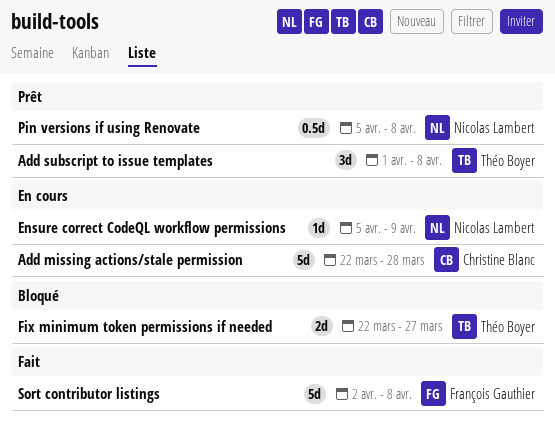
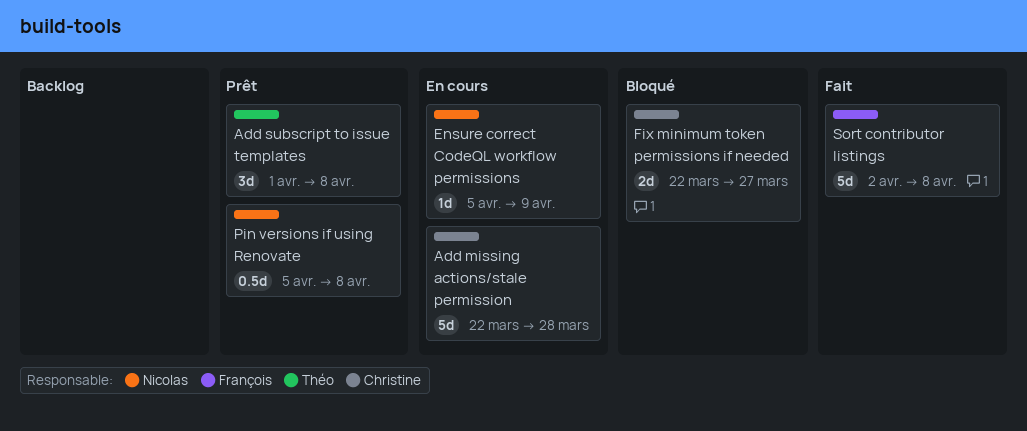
Fix minimum token permissions if needed, owner: Théo Boyer -> Christine Blanc

